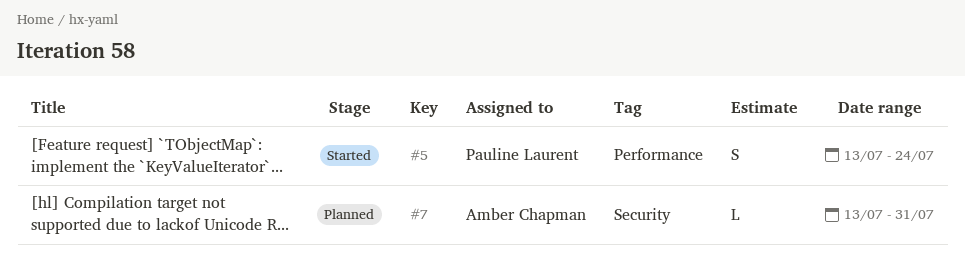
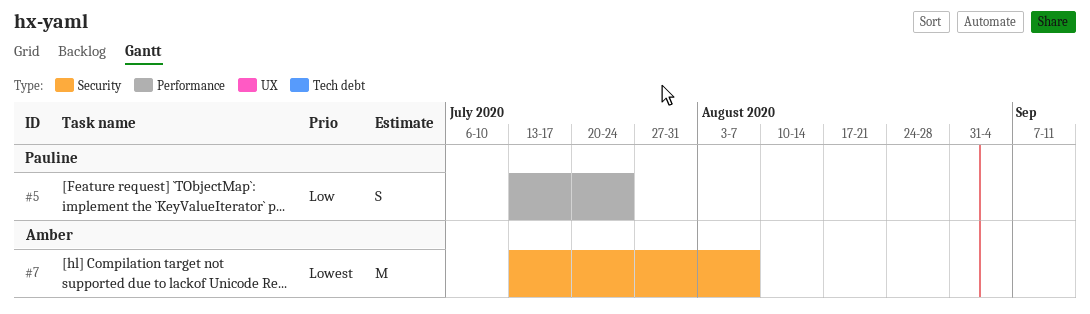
#7, estimate: L -> M
#7, due: Jul 31 -> Aug 7

